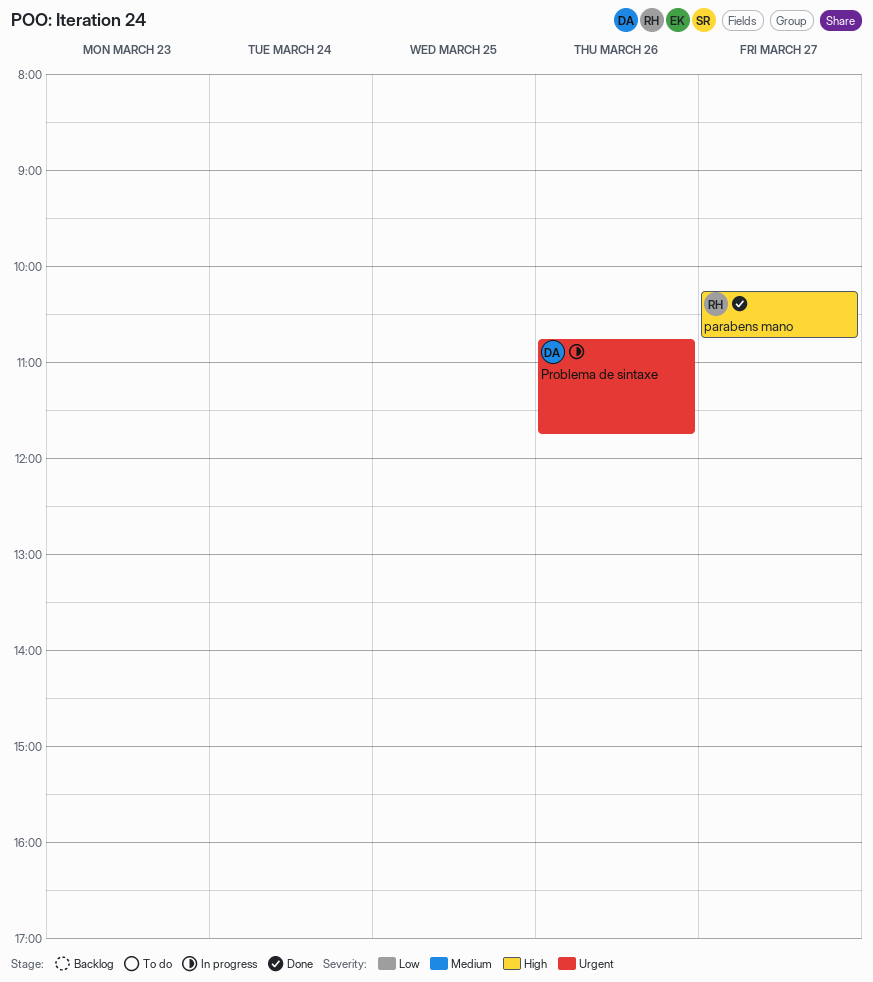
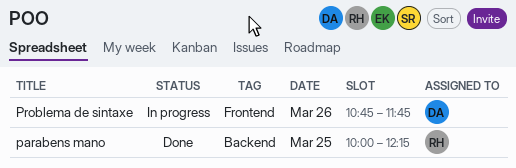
parabens mano, day: Mar 27 -> Mar 25
parabens mano, begins: 10:15 -> 10:00
parabens mano, ends: 10:45 -> 12:15

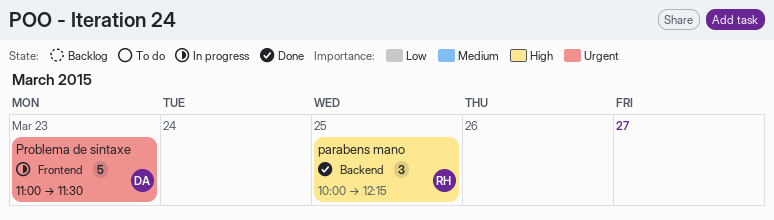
Problema de sintaxe, day: Mar 26 -> Mar 23
Problema de sintaxe, begins: 10:45 -> 11:00
Problema de sintaxe, ends: 11:45 -> 11:30

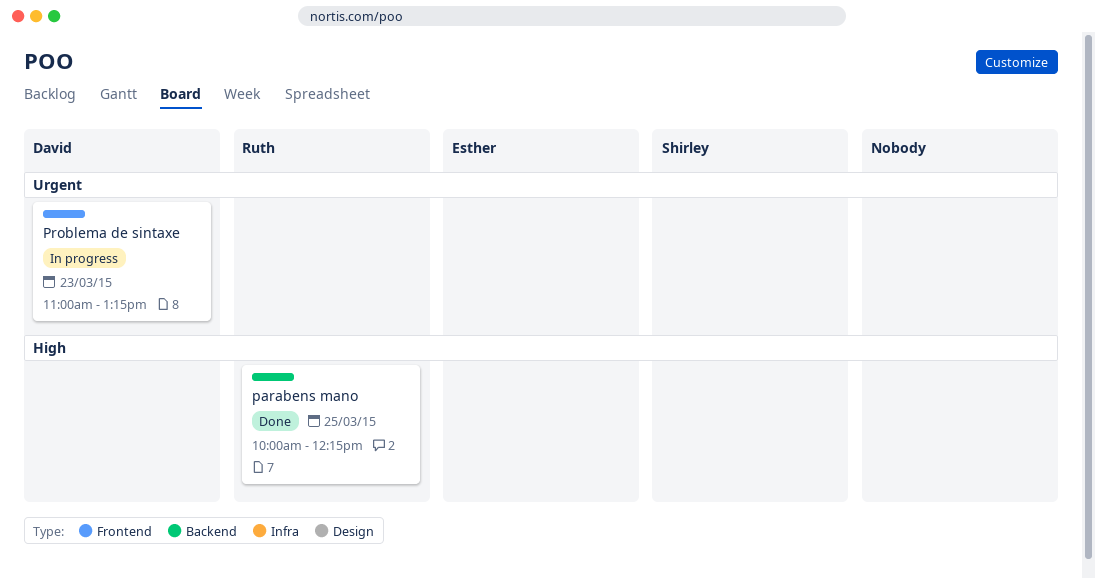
Problema de sintaxe, ends: 11:30 -> 13:15

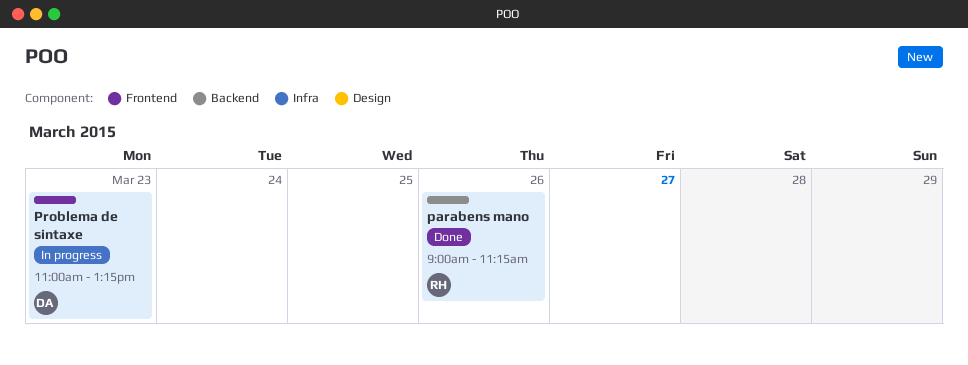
parabens mano, day: Mar 25 -> Mar 26
parabens mano, begins: 10:00 -> 09:00
parabens mano, ends: 12:15 -> 11:15

